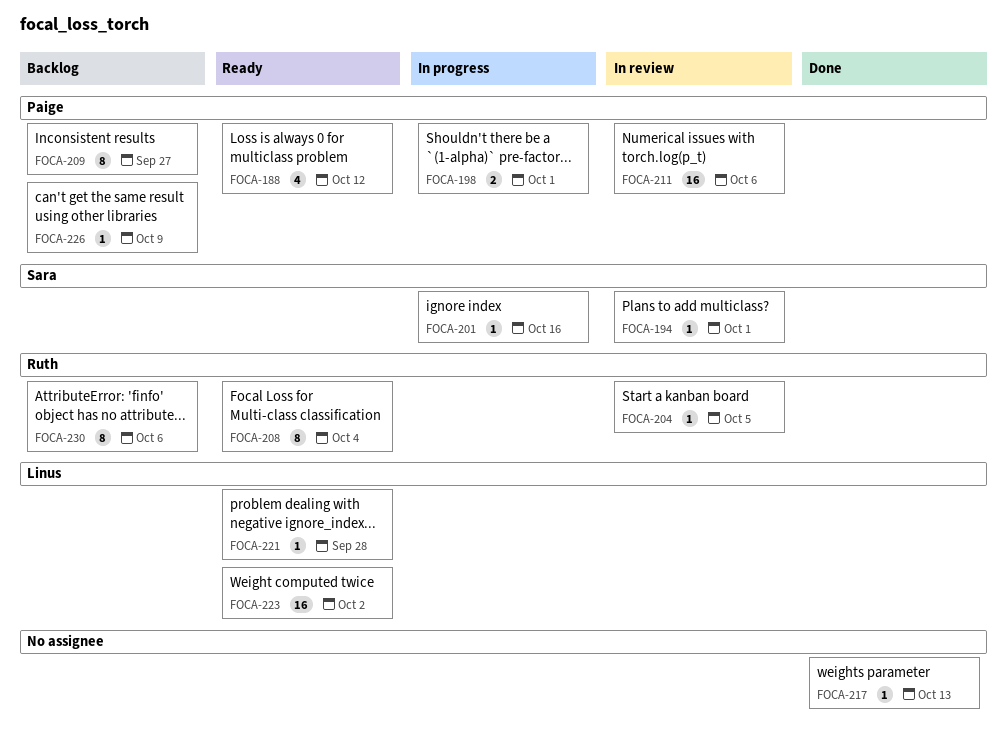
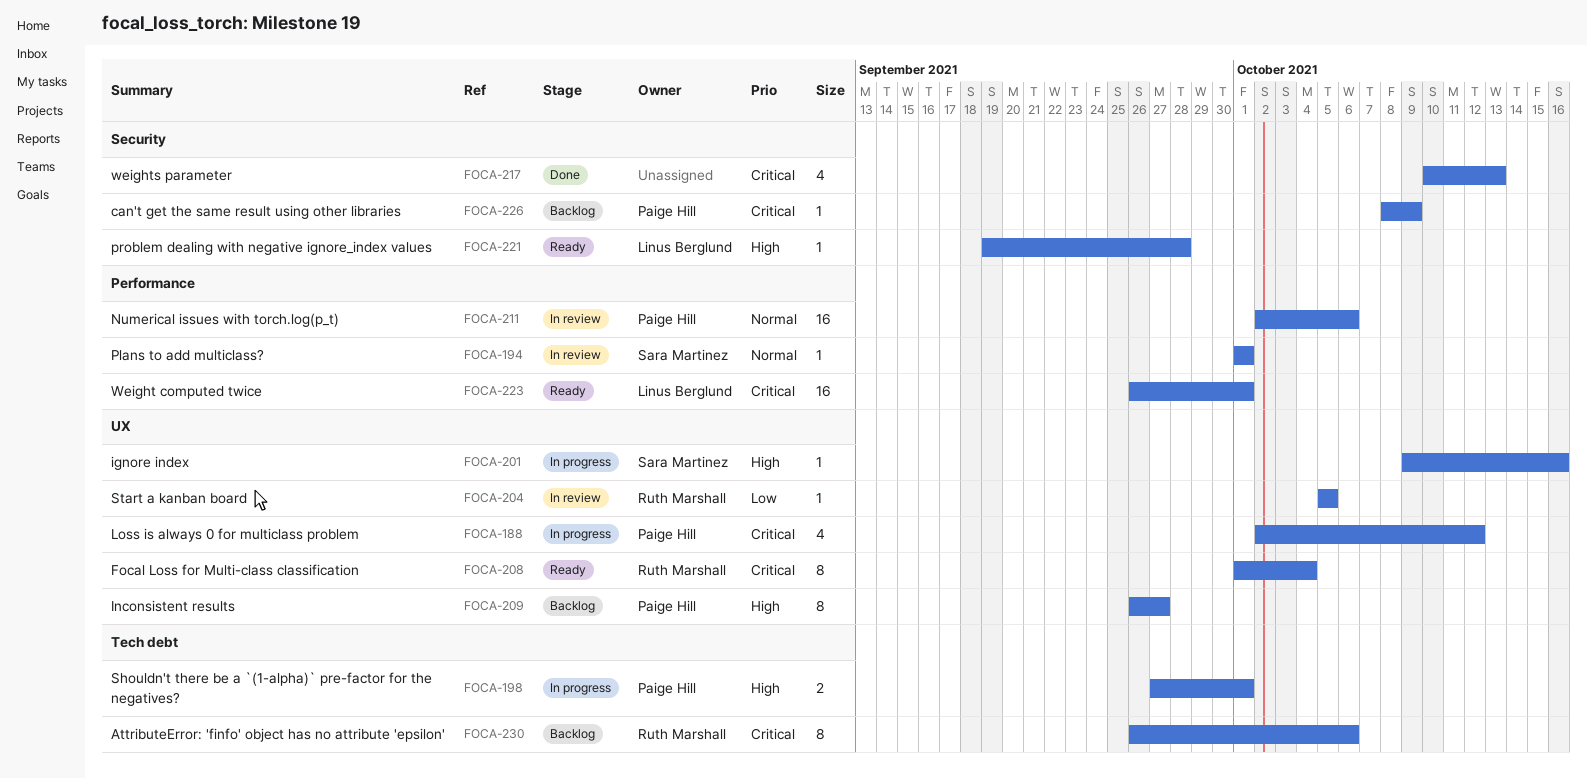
FOCA-188, status: Ready -> In progress
FOCA-217, estimate: 1 -> 4
FOCA-223, due: Oct 2 -> Oct 1

